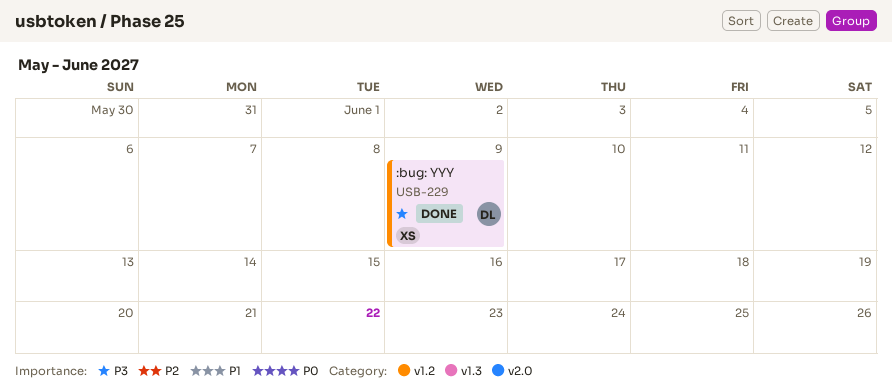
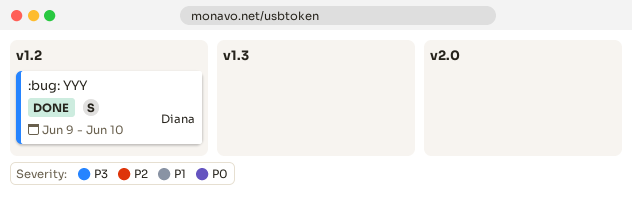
:bug: YYY, estimate: XS -> S
:bug: YYY, due: Jun 9 -> Jun 10

